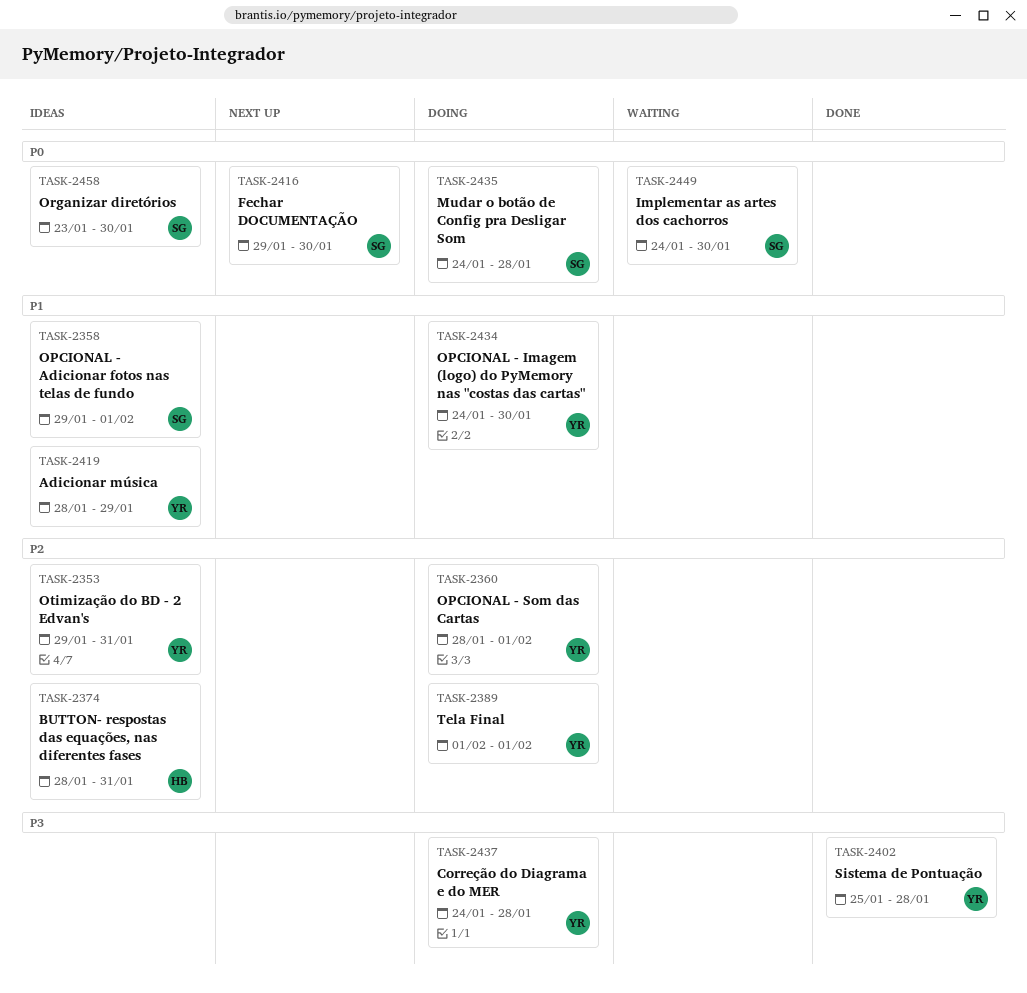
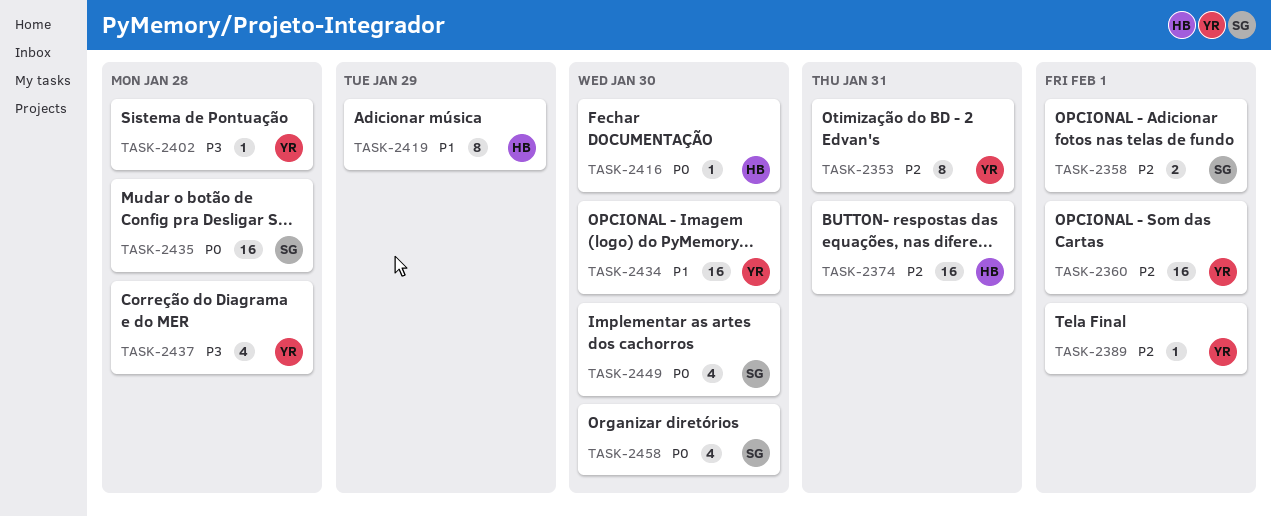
TASK-2358, priority: P1 -> P2
TASK-2416, owner: SG -> HB
TASK-2419, owner: YR -> HB

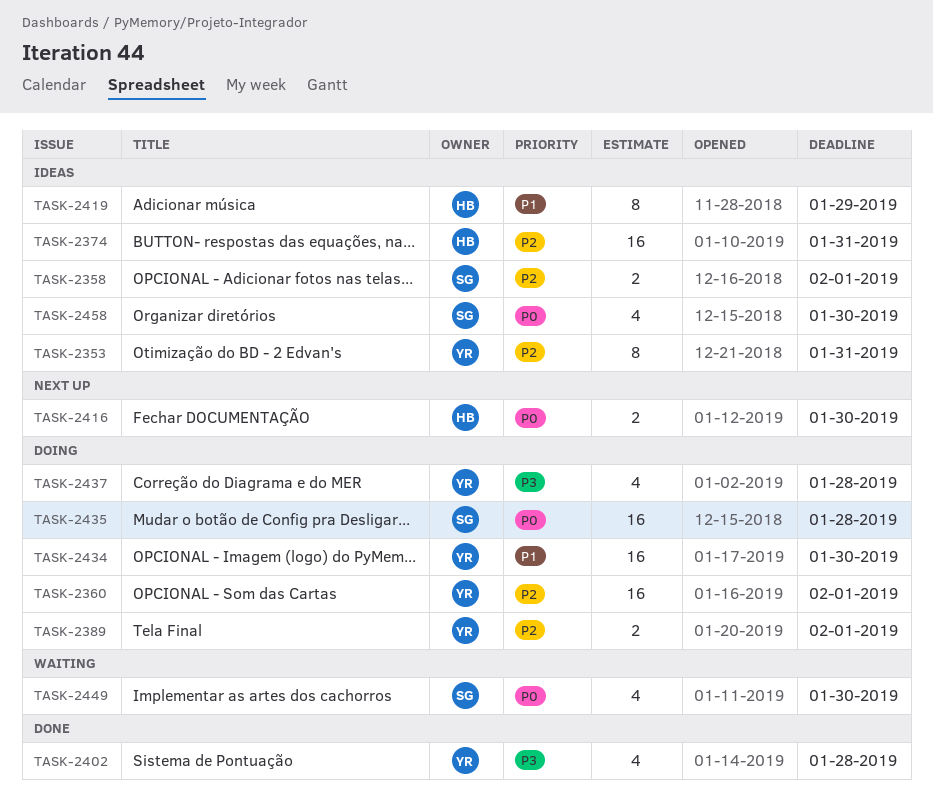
TASK-2389, estimate: 1 -> 2
TASK-2402, estimate: 1 -> 4
TASK-2416, estimate: 1 -> 2

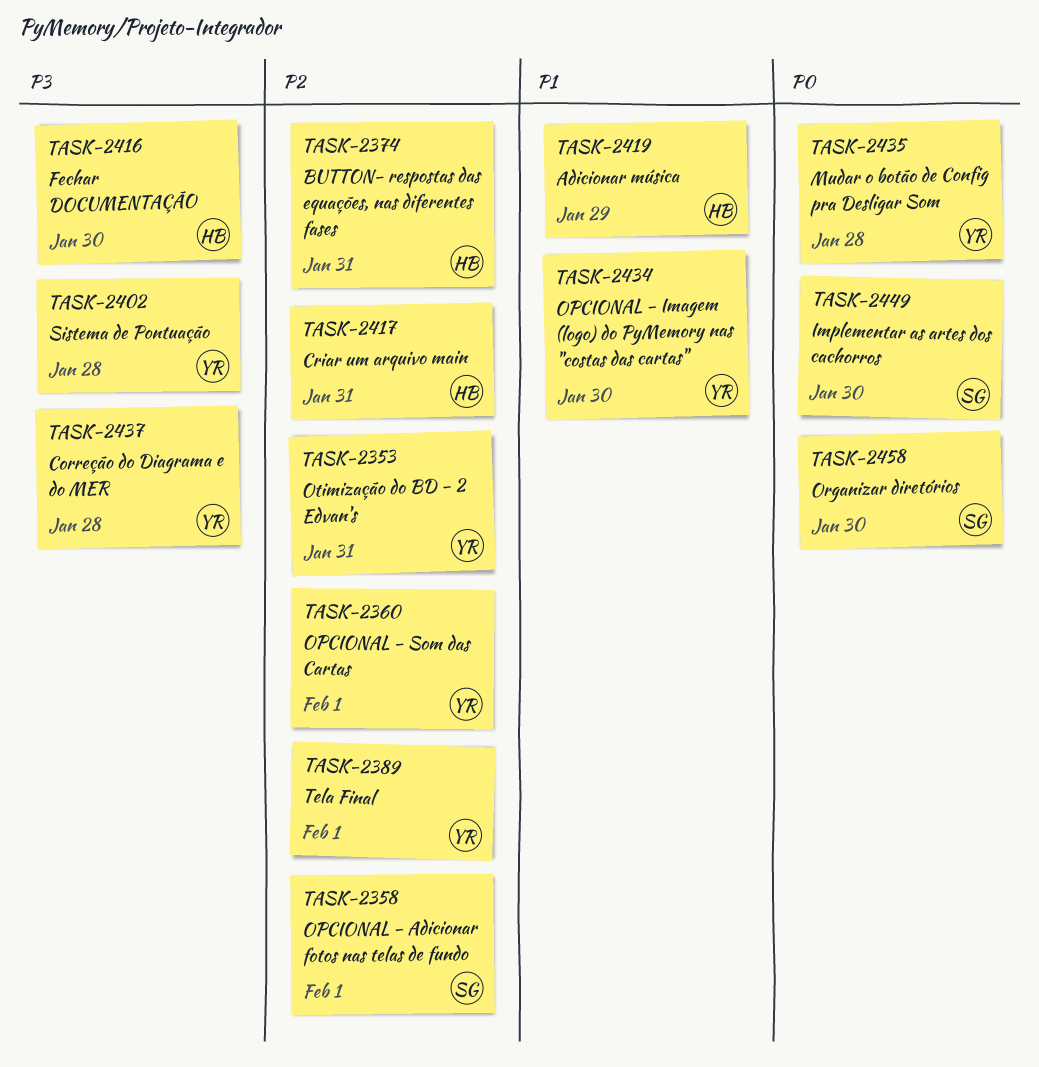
TASK-2416, priority: P0 -> P3
TASK-2417: none -> present
TASK-2435, owner: SG -> YR

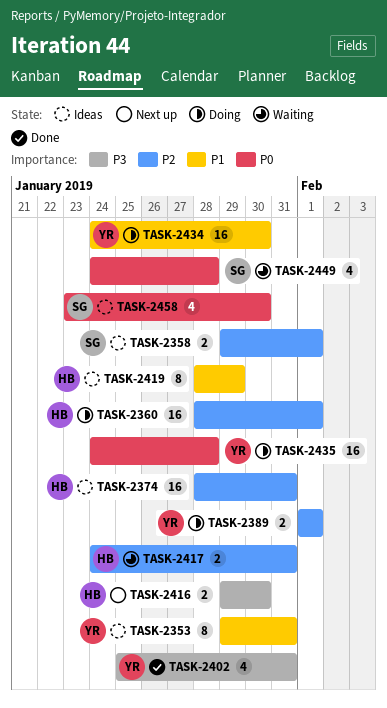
TASK-2353, priority: P2 -> P1
TASK-2360, owner: YR -> HB
TASK-2402, due: Jan 28 -> Jan 31
TASK-2437: present -> none
TASK-2449, due: Jan 30 -> Jan 28

